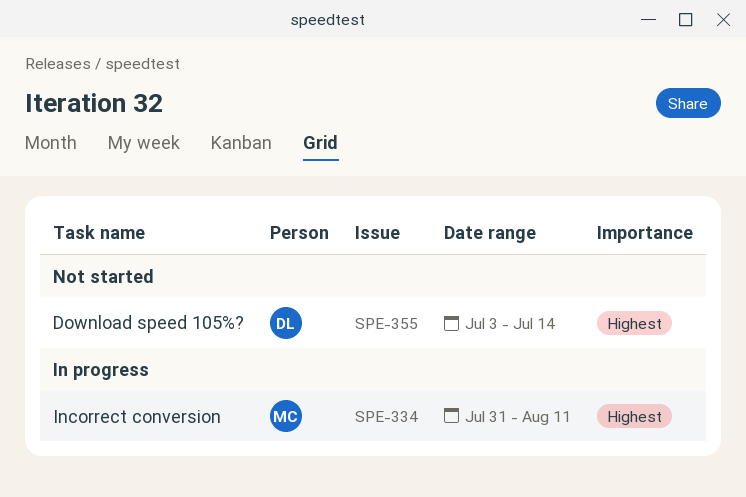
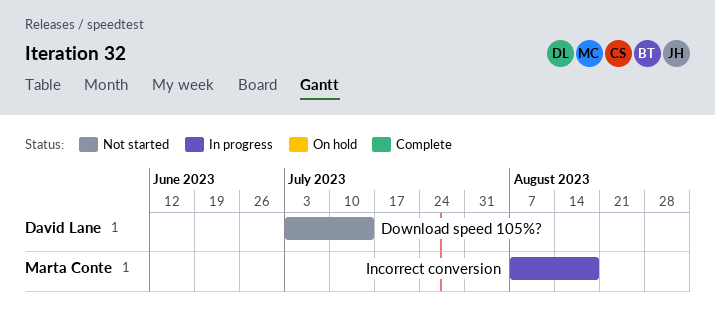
Incorrect conversion, start: Jul 31 -> Aug 7
Incorrect conversion, due: Aug 11 -> Aug 18

